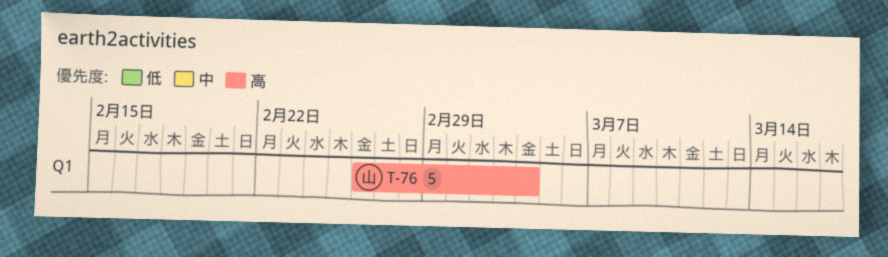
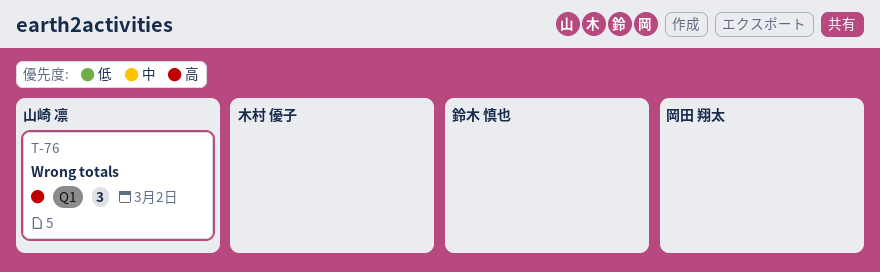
T-76, estimate: 5 -> 3
T-76, due: Mar 4 -> Mar 2

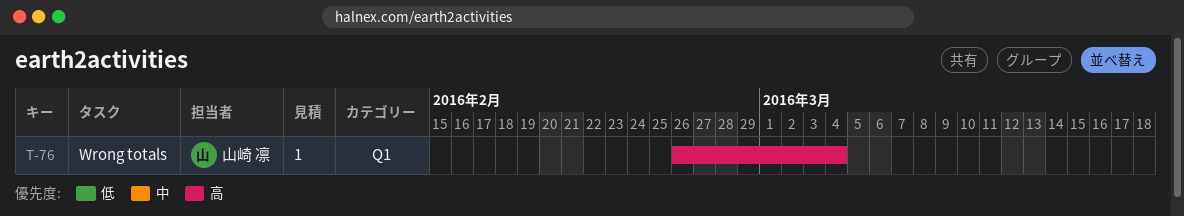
T-76, estimate: 3 -> 1
T-76, due: Mar 2 -> Mar 4

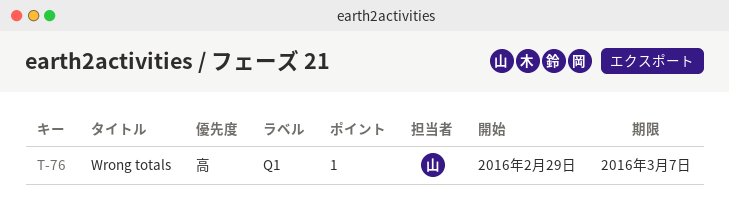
T-76, start: Feb 26 -> Feb 29
T-76, due: Mar 4 -> Mar 7

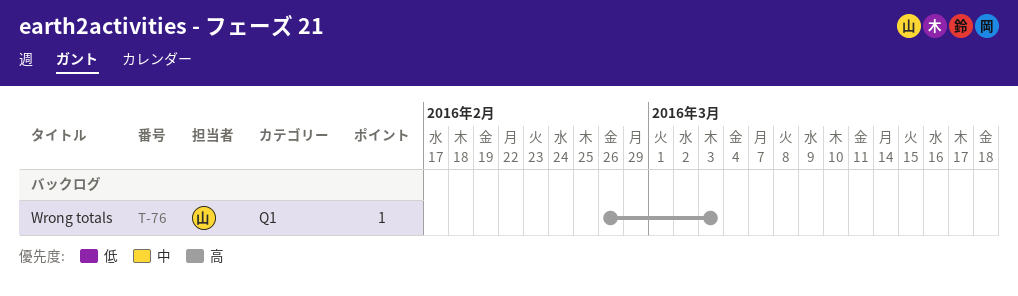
T-76, start: Feb 29 -> Feb 26
T-76, due: Mar 7 -> Mar 3

